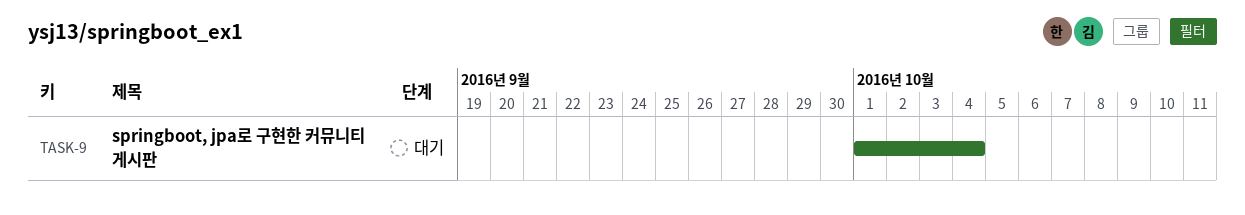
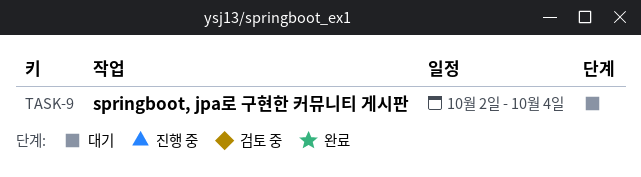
TASK-9, start: Oct 1 -> Oct 2

